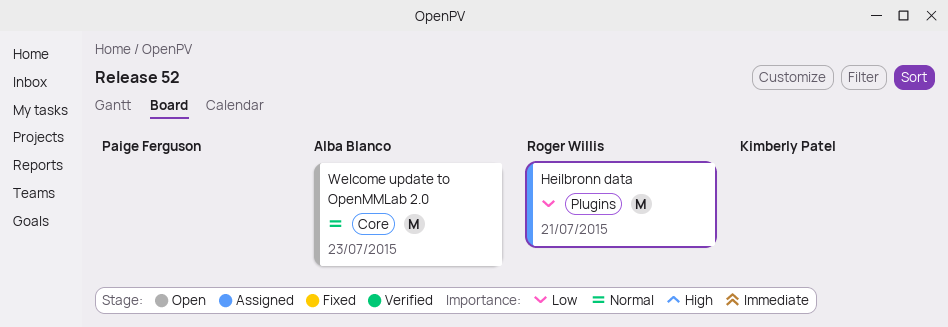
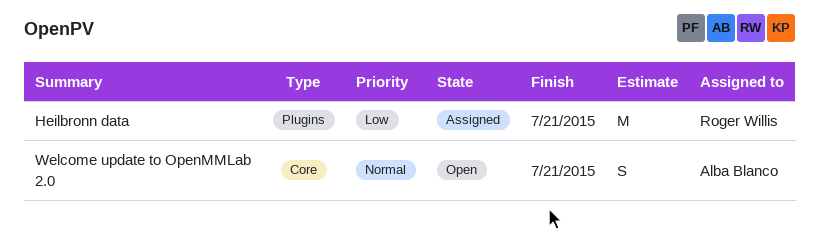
Welcome update to OpenMMLab 2.0, estimate: M -> S
Welcome update to OpenMMLab 2.0, due: Jul 23 -> Jul 21

